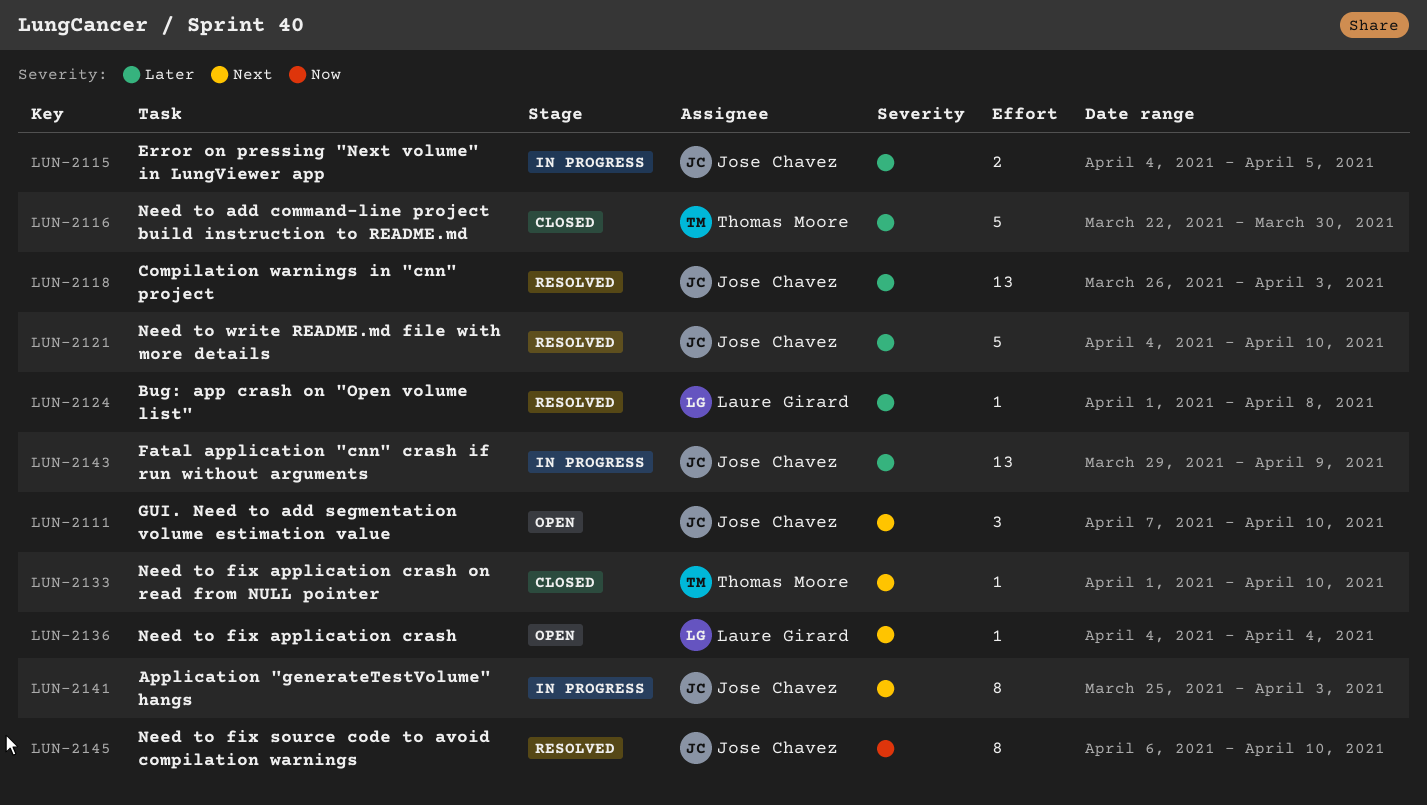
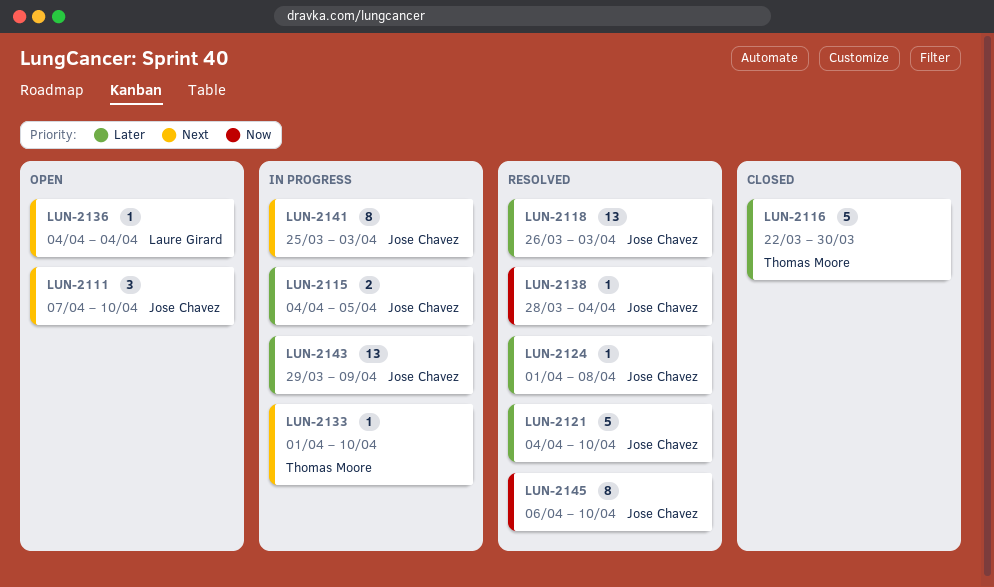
LUN-2124, owner: Laure Girard -> Jose Chavez
LUN-2133, status: Closed -> In progress
LUN-2138: none -> present

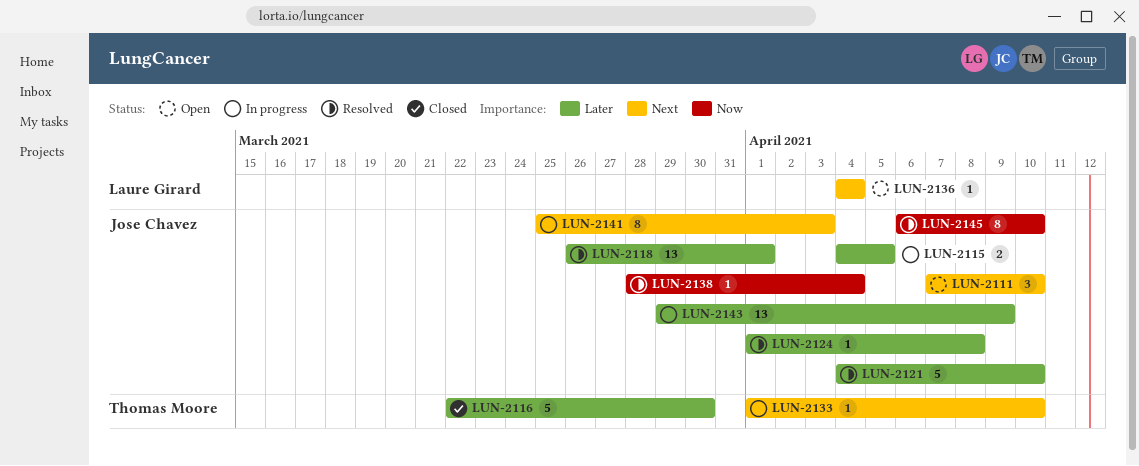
LUN-2118, due: Apr 3 -> Apr 1

